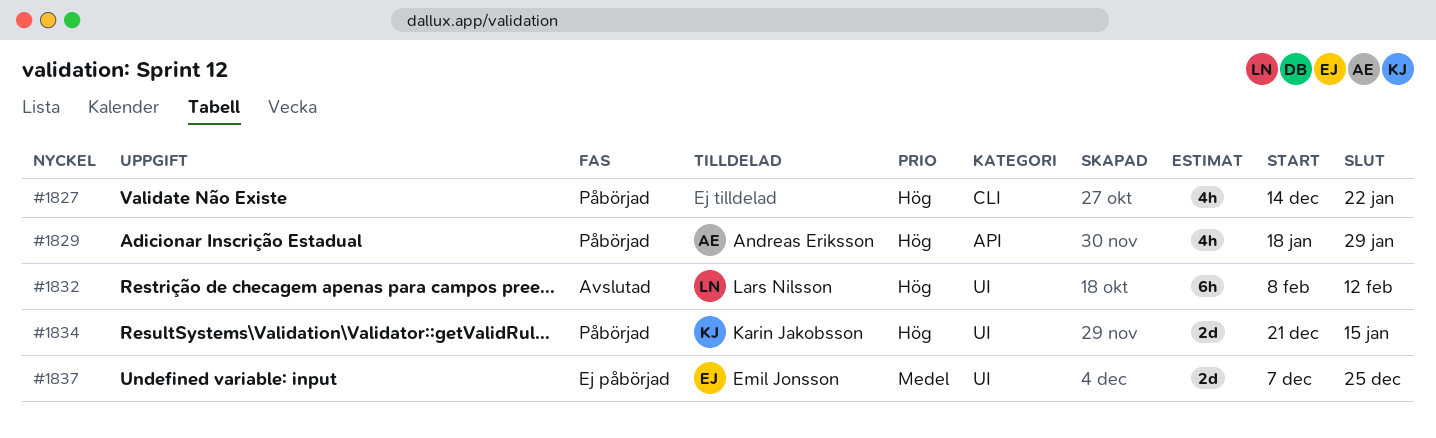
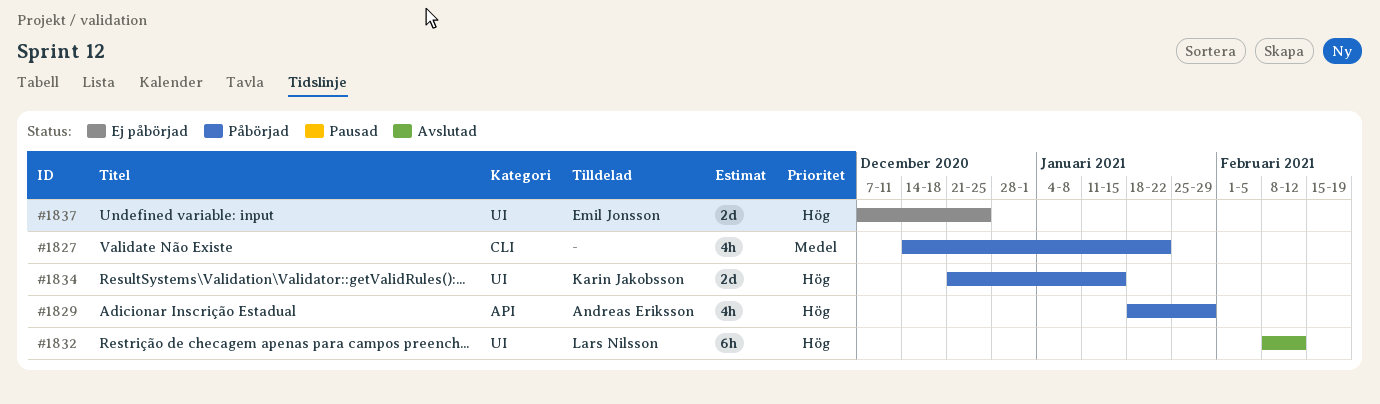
#1827, priority: Hög -> Medel
#1837, priority: Medel -> Hög

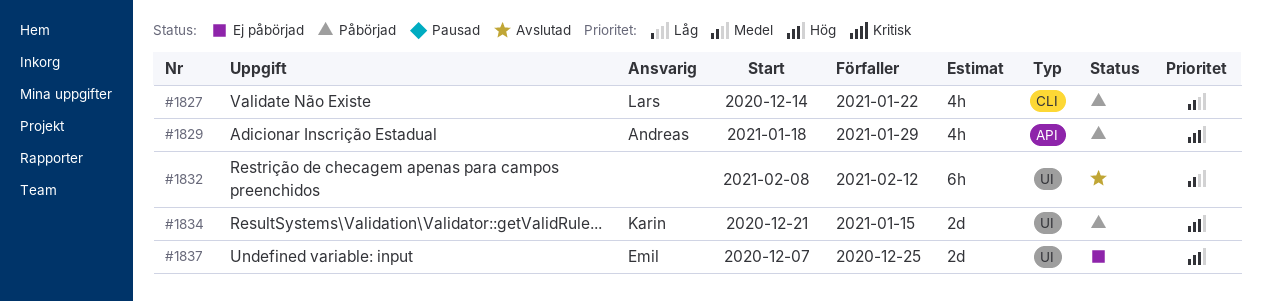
#1827, owner: none -> Lars Nilsson
#1832, owner: Lars Nilsson -> none
#1832, priority: Hög -> Medel

